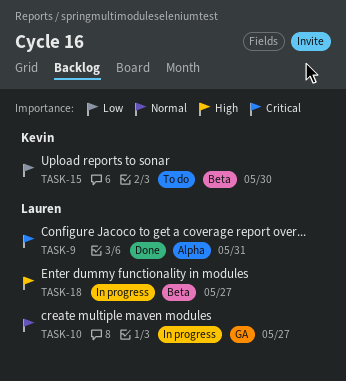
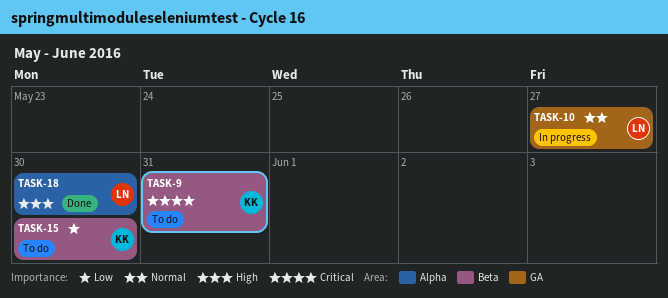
TASK-9, status: Done -> To do
TASK-9, owner: Lauren -> Kevin
TASK-9, label: Alpha -> Beta
TASK-18, status: In progress -> Done
TASK-18, label: Beta -> Alpha
TASK-18, due: May 27 -> May 30

